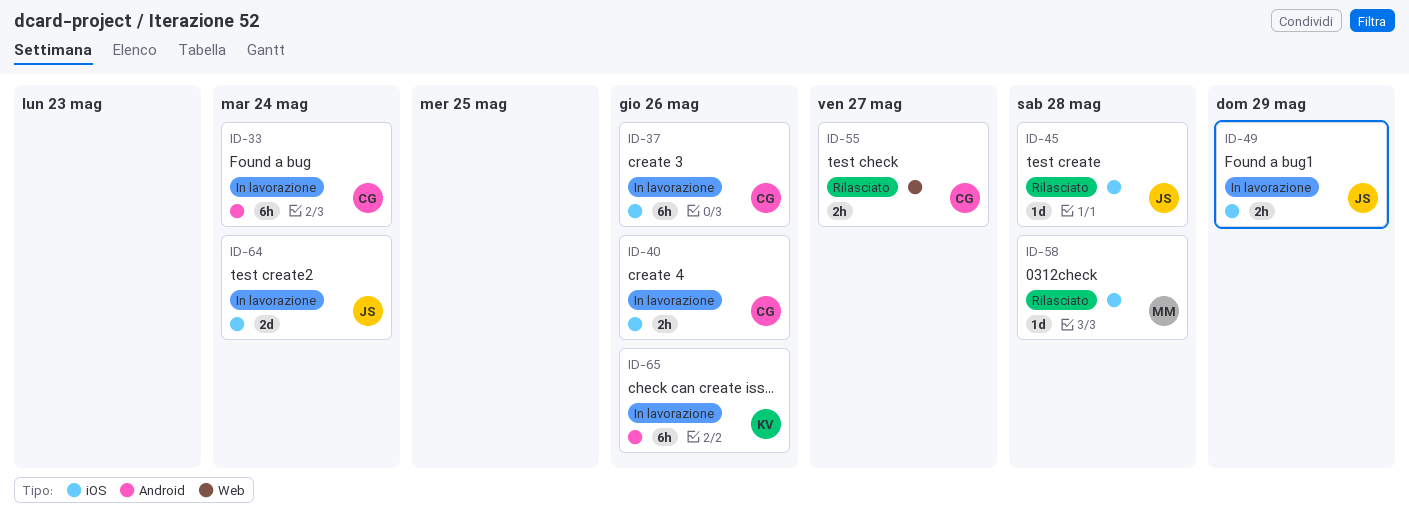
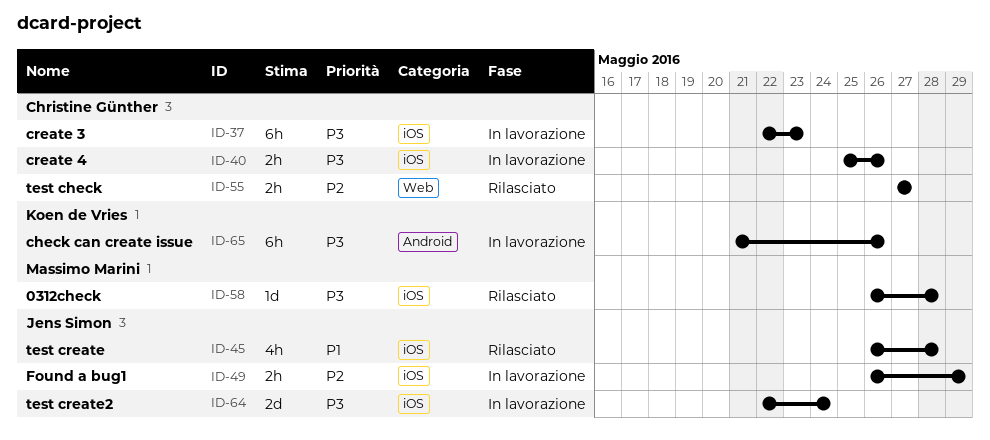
ID-33: present -> none
ID-37, due: May 26 -> May 23
ID-45, estimate: 1d -> 4h

